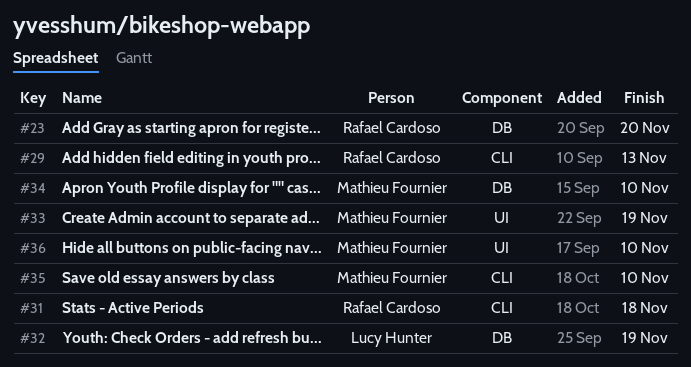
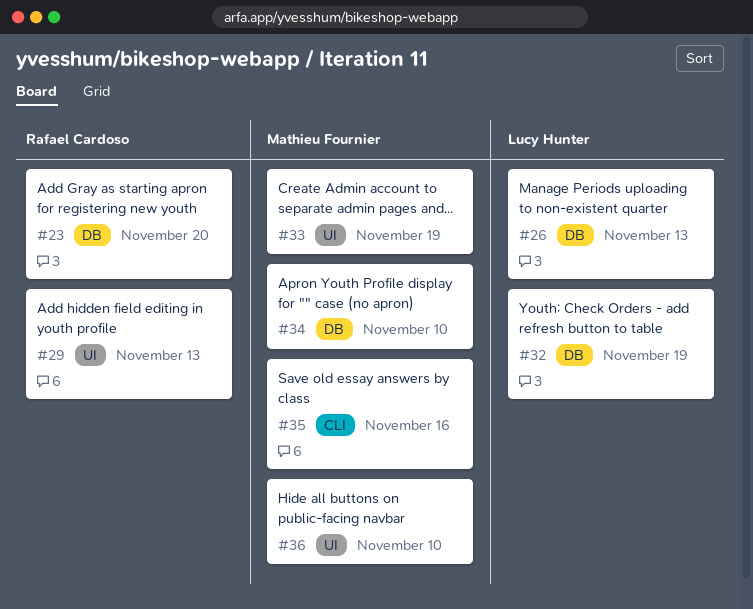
#26: none -> present
#29, label: CLI -> UI
#31: present -> none
#35, due: Nov 10 -> Nov 16

